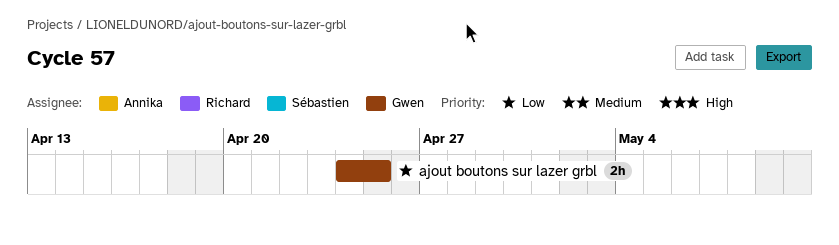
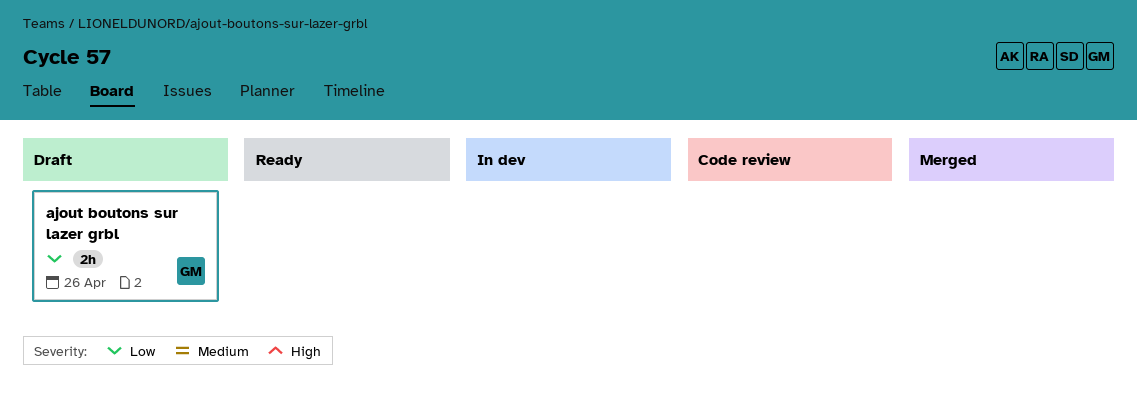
ajout boutons sur lazer grbl, due: Apr 25 -> Apr 26

